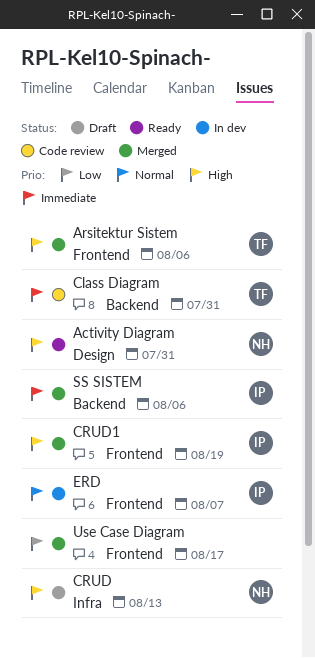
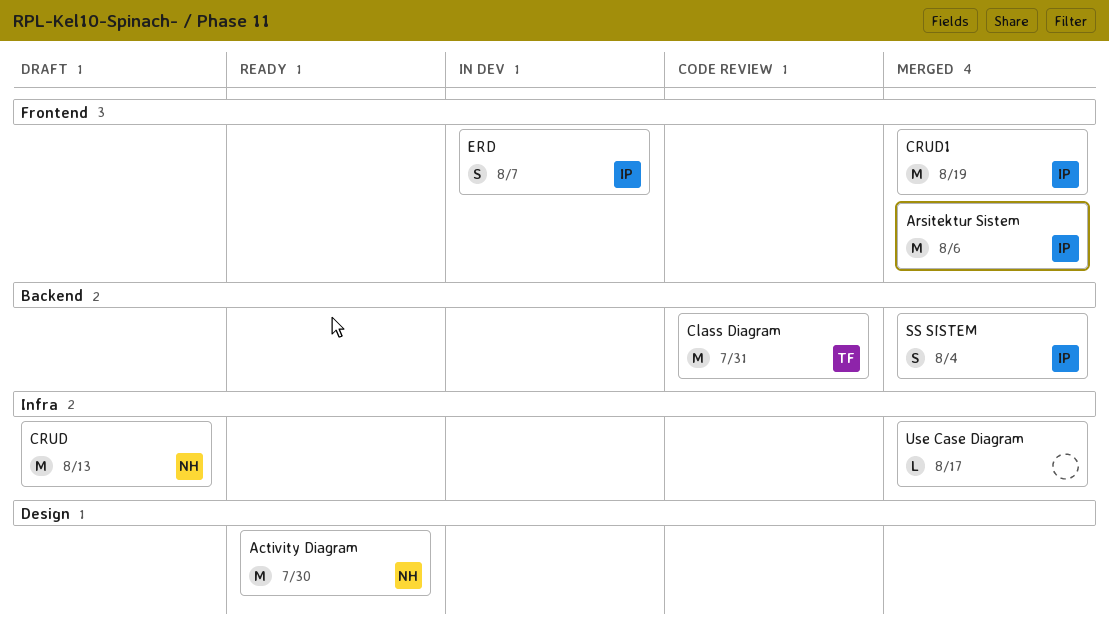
Activity Diagram, due: Jul 31 -> Jul 30
Arsitektur Sistem, owner: TF -> IP
SS SISTEM, due: Aug 6 -> Aug 4
Use Case Diagram, label: Frontend -> Infra

